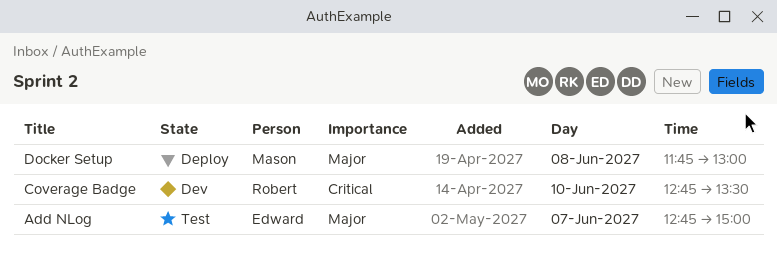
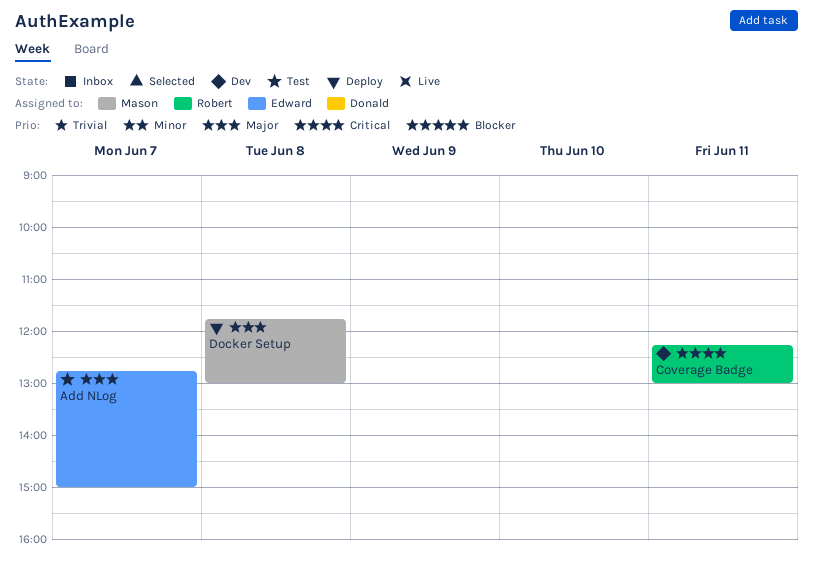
Coverage Badge, day: Jun 10 -> Jun 11
Coverage Badge, begins: 12:45 -> 12:15
Coverage Badge, ends: 13:30 -> 13:00

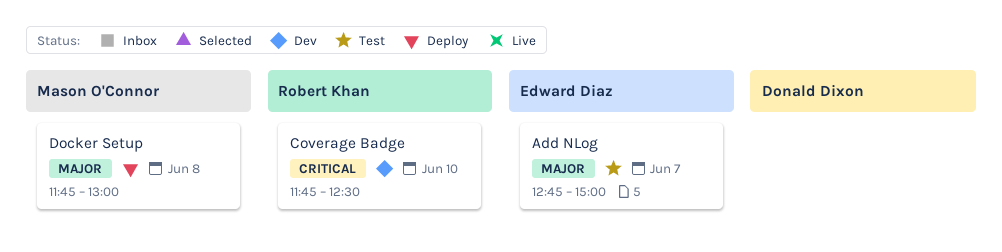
Coverage Badge, day: Jun 11 -> Jun 10
Coverage Badge, begins: 12:15 -> 11:45
Coverage Badge, ends: 13:00 -> 12:30

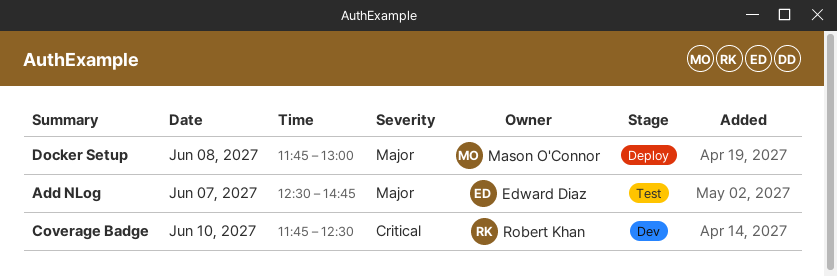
Add NLog, begins: 12:45 -> 12:30
Add NLog, ends: 15:00 -> 14:45

